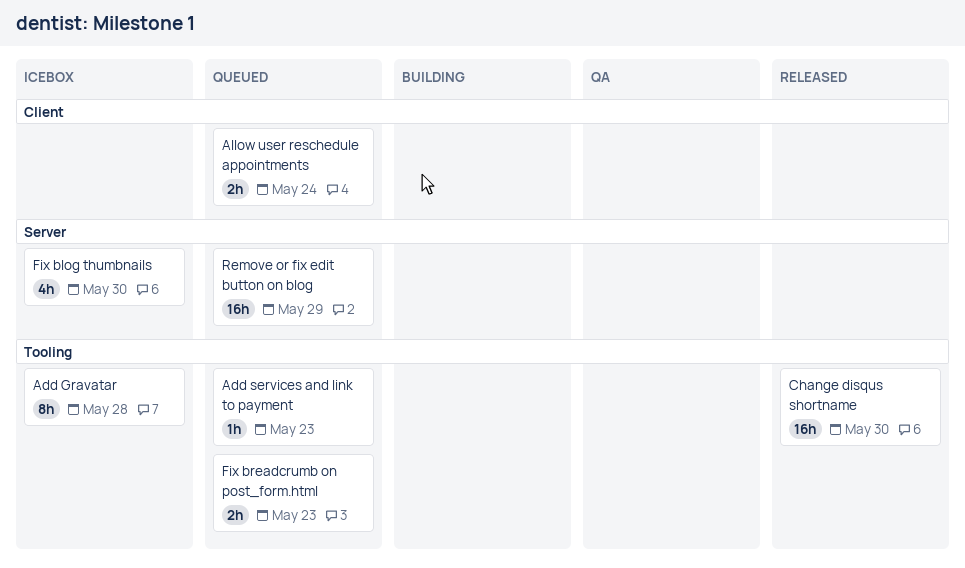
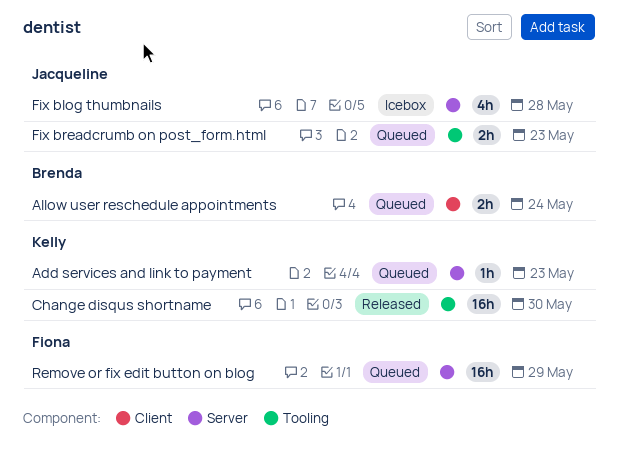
Add Gravatar: present -> none
Add services and link to payment, label: Tooling -> Server
Fix blog thumbnails, due: May 30 -> May 28

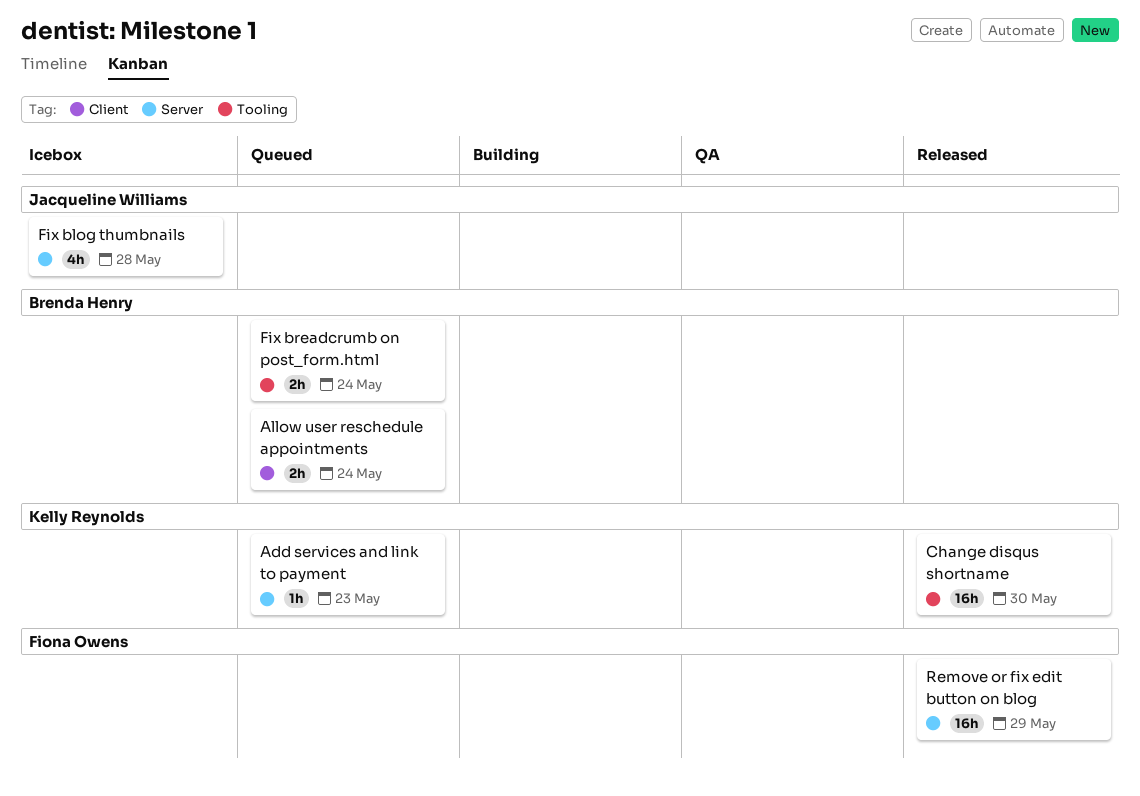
Fix breadcrumb on post_form.html, owner: Jacqueline Williams -> Brenda Henry
Fix breadcrumb on post_form.html, due: May 23 -> May 24
Remove or fix edit button on blog, status: Queued -> Released

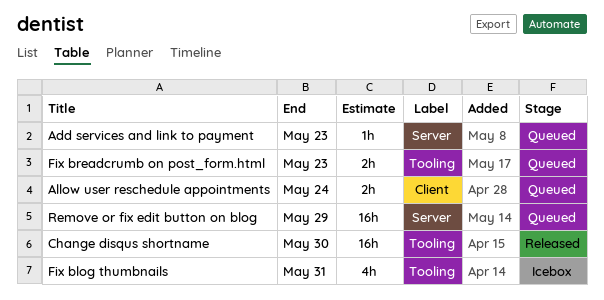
Fix blog thumbnails, label: Server -> Tooling
Fix blog thumbnails, due: May 28 -> May 31
Fix breadcrumb on post_form.html, due: May 24 -> May 23
Remove or fix edit button on blog, status: Released -> Queued

